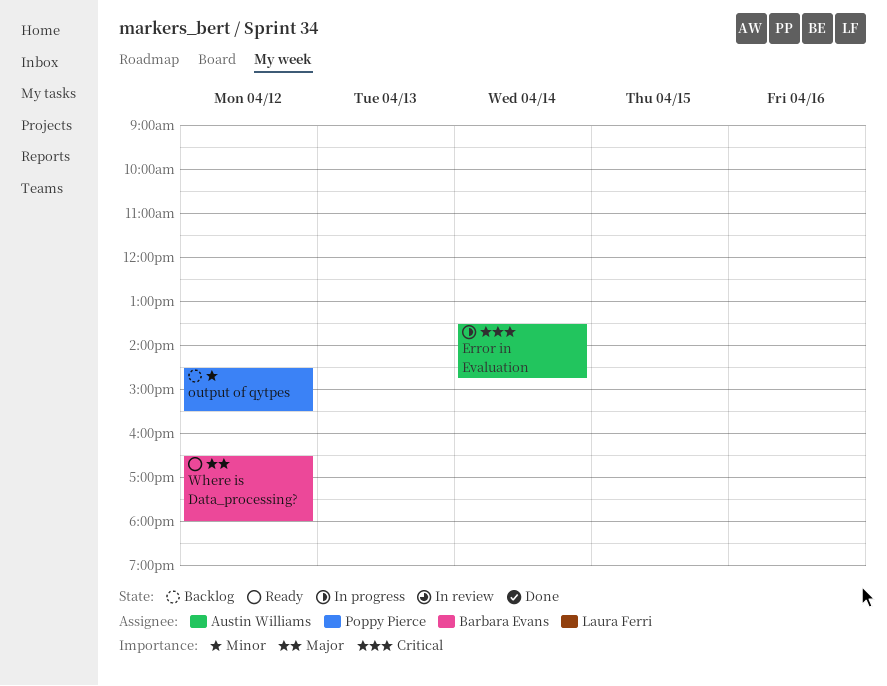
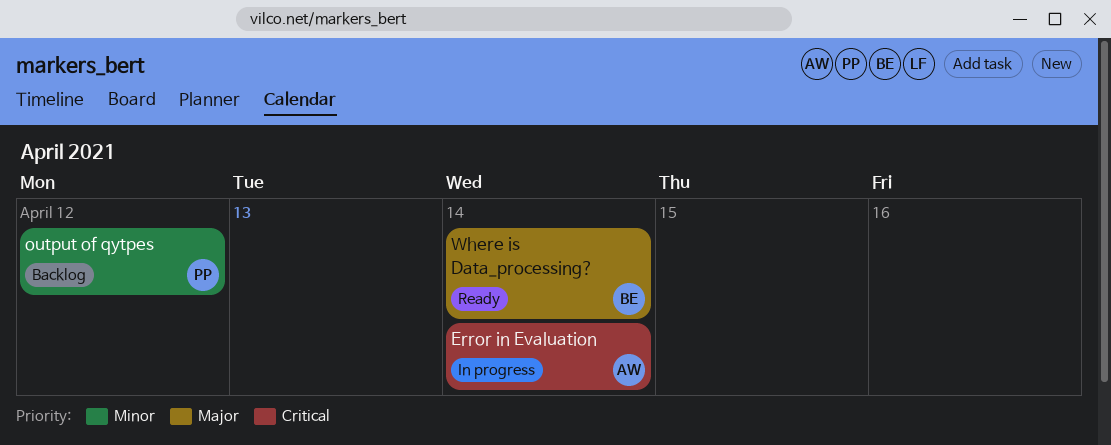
Where is Data_processing?, day: Apr 12 -> Apr 14

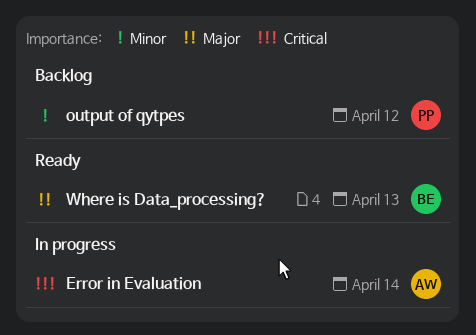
Where is Data_processing?, day: Apr 14 -> Apr 13

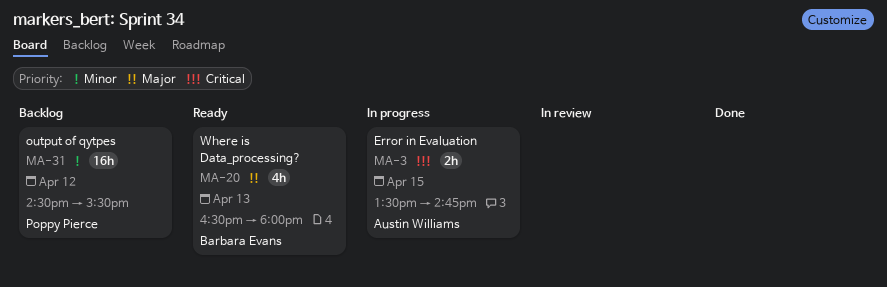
Error in Evaluation, day: Apr 14 -> Apr 15

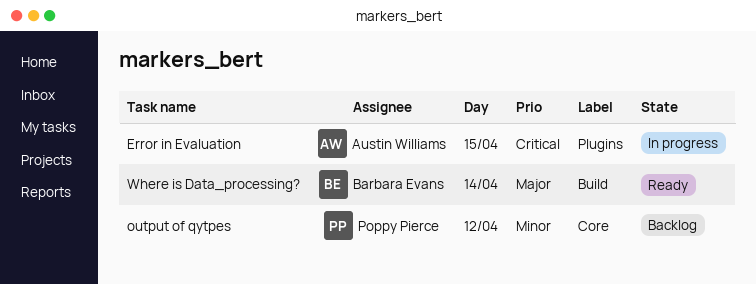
Where is Data_processing?, day: Apr 13 -> Apr 14

